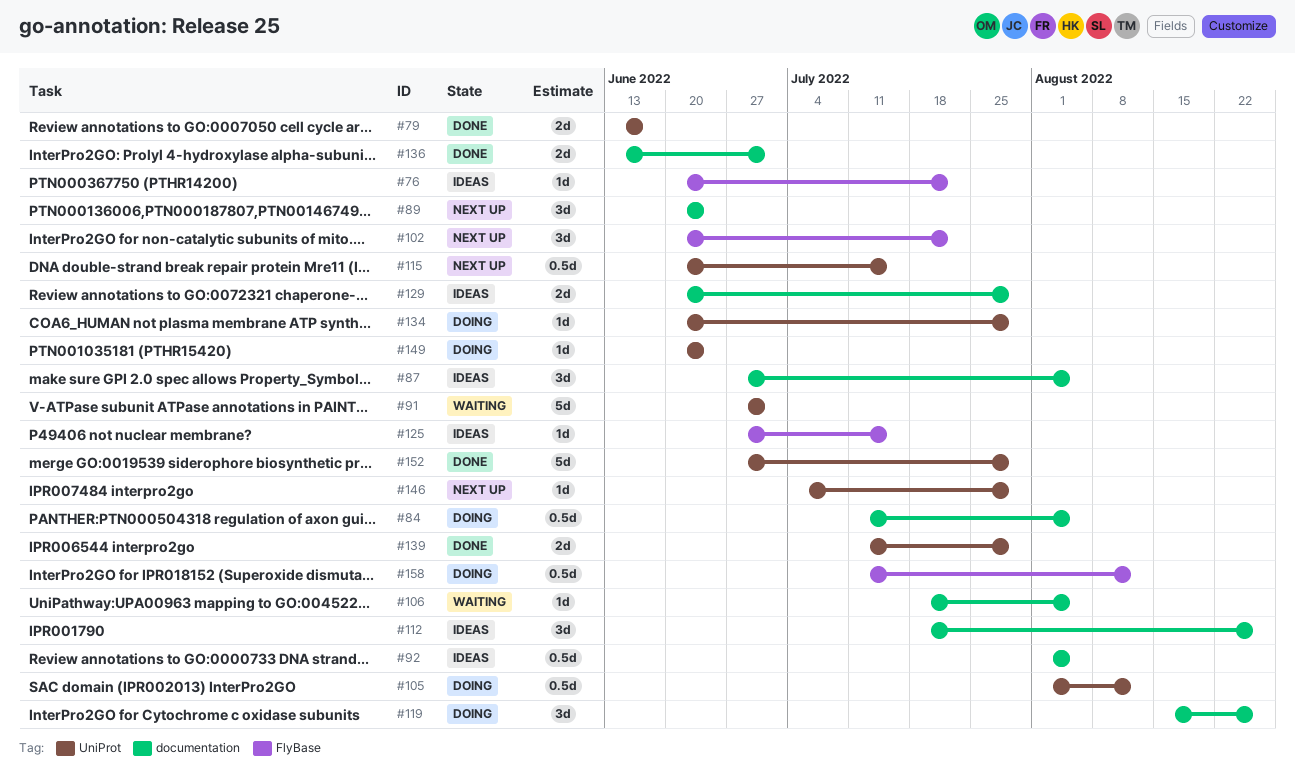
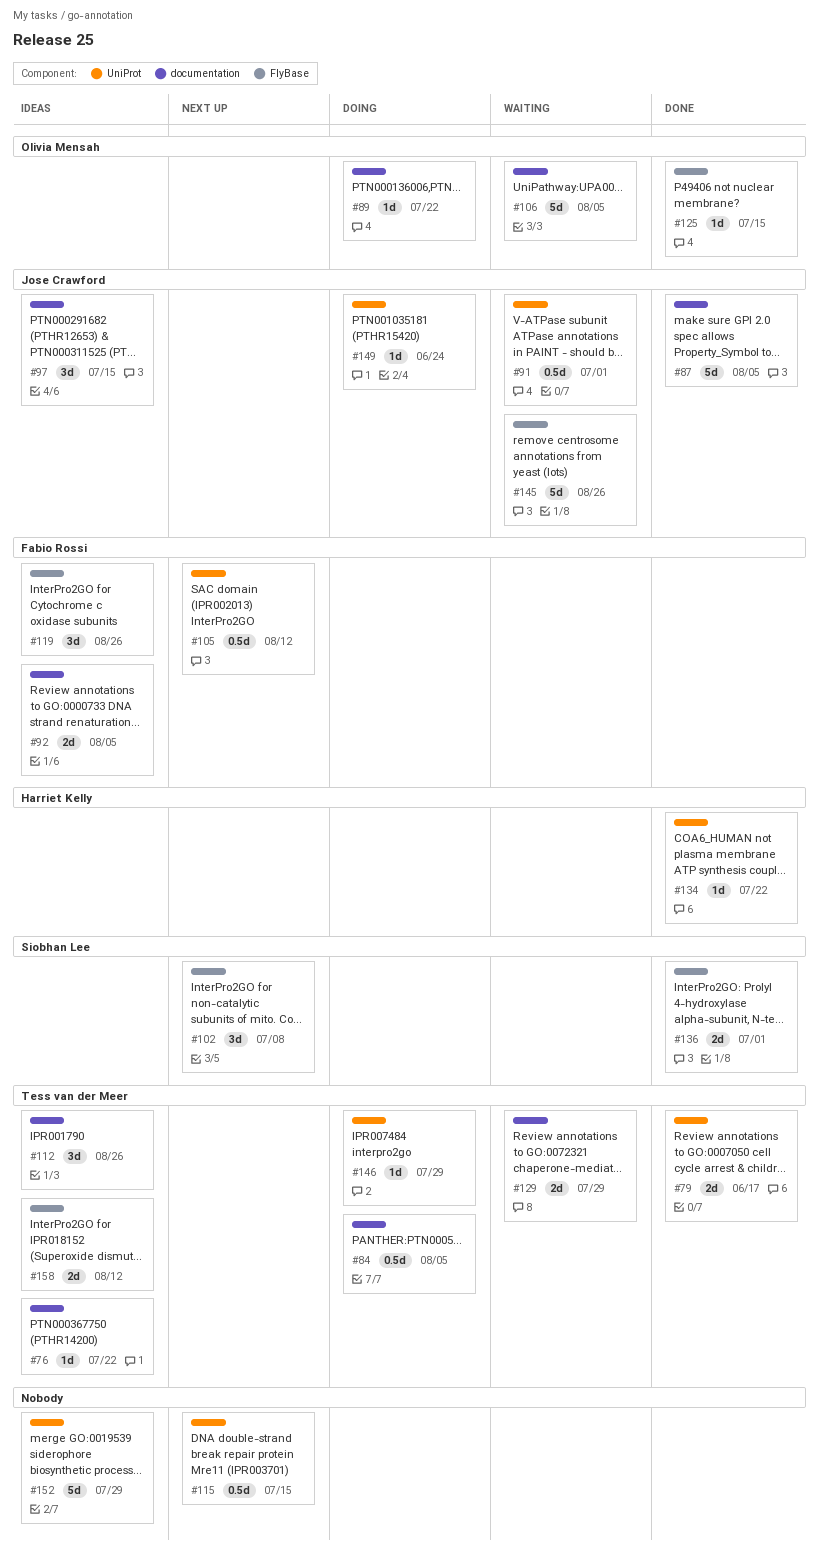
#76, label: FlyBase -> documentation
#87, status: Ideas -> Done
#87, estimate: 3d -> 5d
#89, status: Next up -> Doing
#89, estimate: 3d -> 1d
#89, due: Jun 24 -> Jul 22
#91, estimate: 5d -> 0.5d
#92, estimate: 0.5d -> 2d
#97: none -> present
#102, due: Jul 22 -> Jul 8
#105, status: Doing -> Next up
#106, estimate: 1d -> 5d
#119, status: Doing -> Ideas
#119, label: documentation -> FlyBase
#125, status: Ideas -> Done
#129, status: Ideas -> Waiting
#134, status: Doing -> Done
#134, due: Jul 29 -> Jul 22
#136, label: documentation -> FlyBase
#139: present -> none
#145: none -> present
#146, status: Next up -> Doing
#152, status: Done -> Ideas
#158, status: Doing -> Ideas
#158, estimate: 0.5d -> 2d

